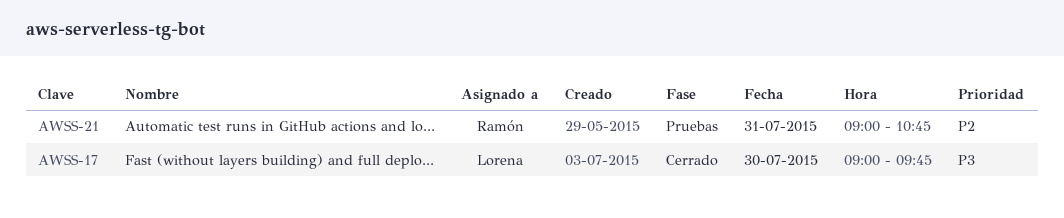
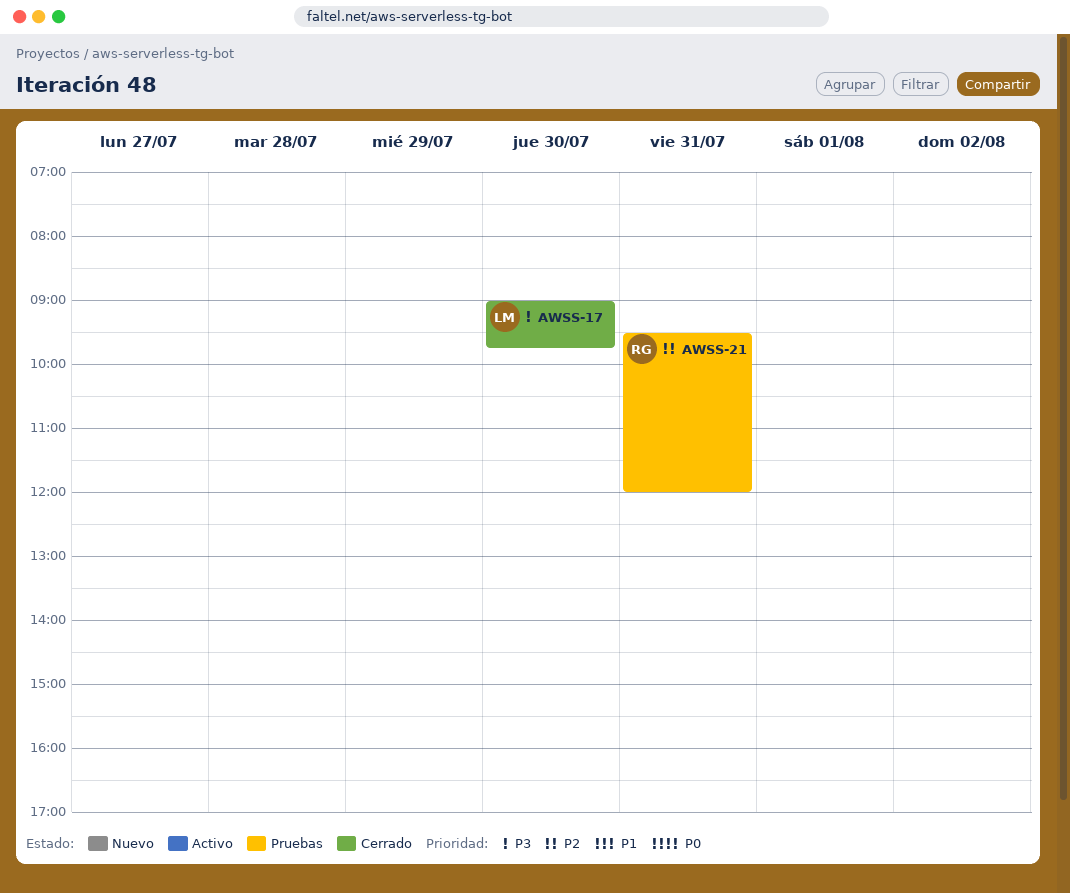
AWSS-21, begins: 09:00 -> 09:30
AWSS-21, ends: 10:45 -> 12:00

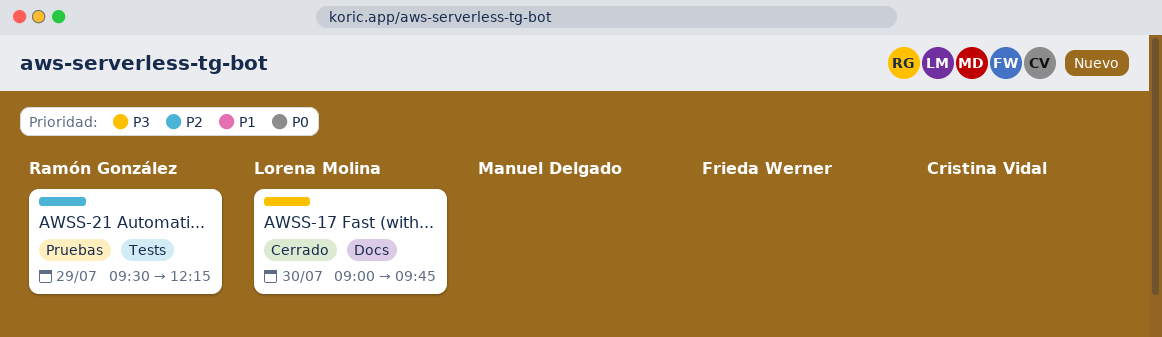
AWSS-21, day: Jul 31 -> Jul 29
AWSS-21, ends: 12:00 -> 12:15

